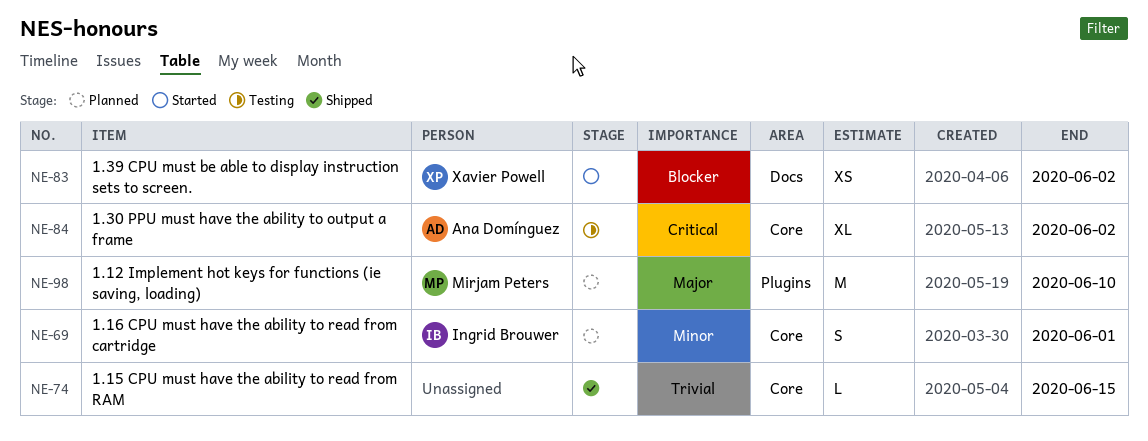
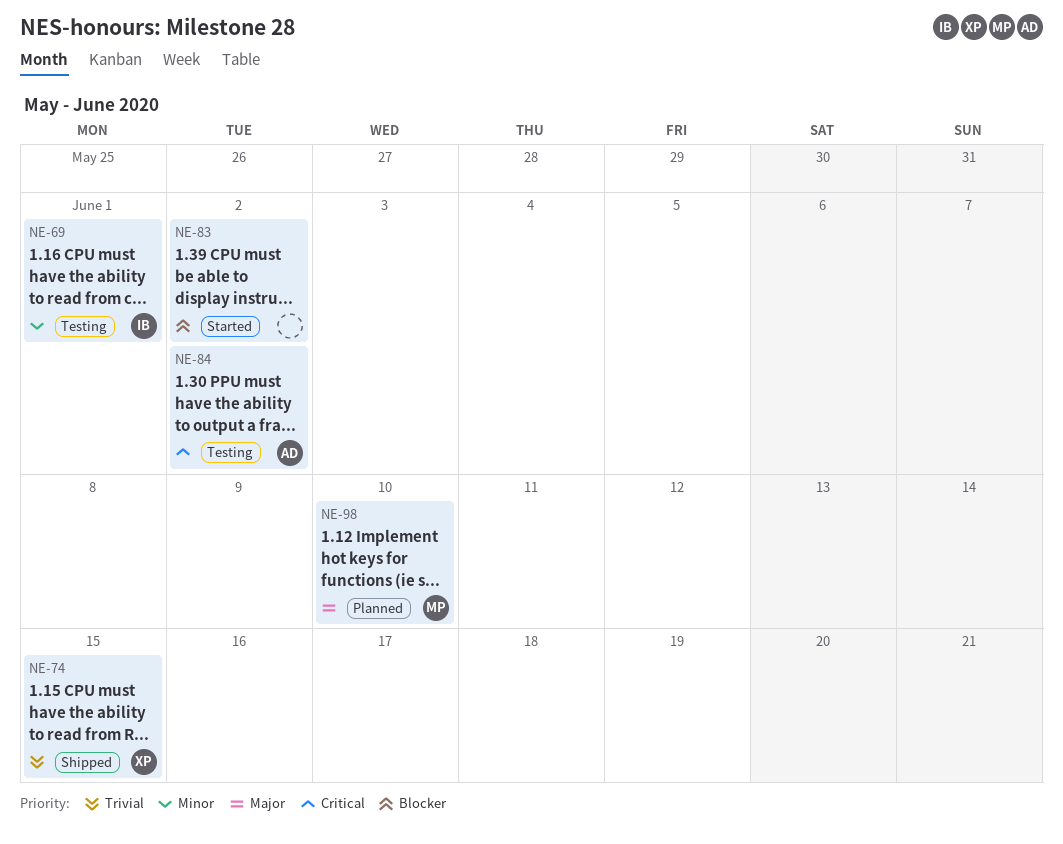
NE-69, status: Planned -> Testing
NE-74, owner: none -> Xavier Powell
NE-83, owner: Xavier Powell -> none

